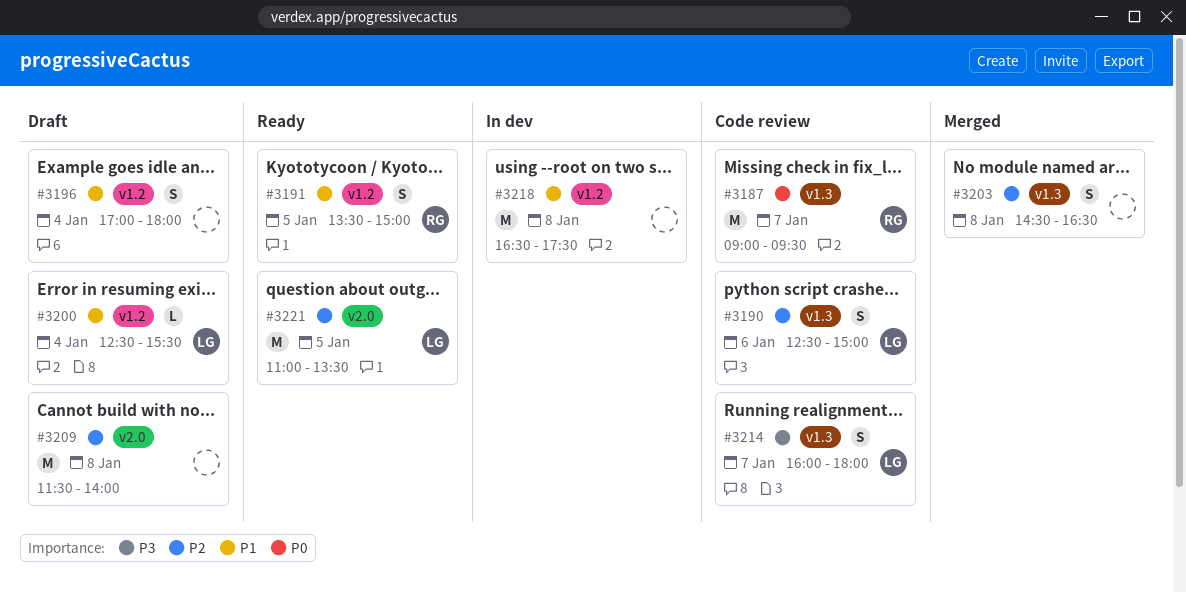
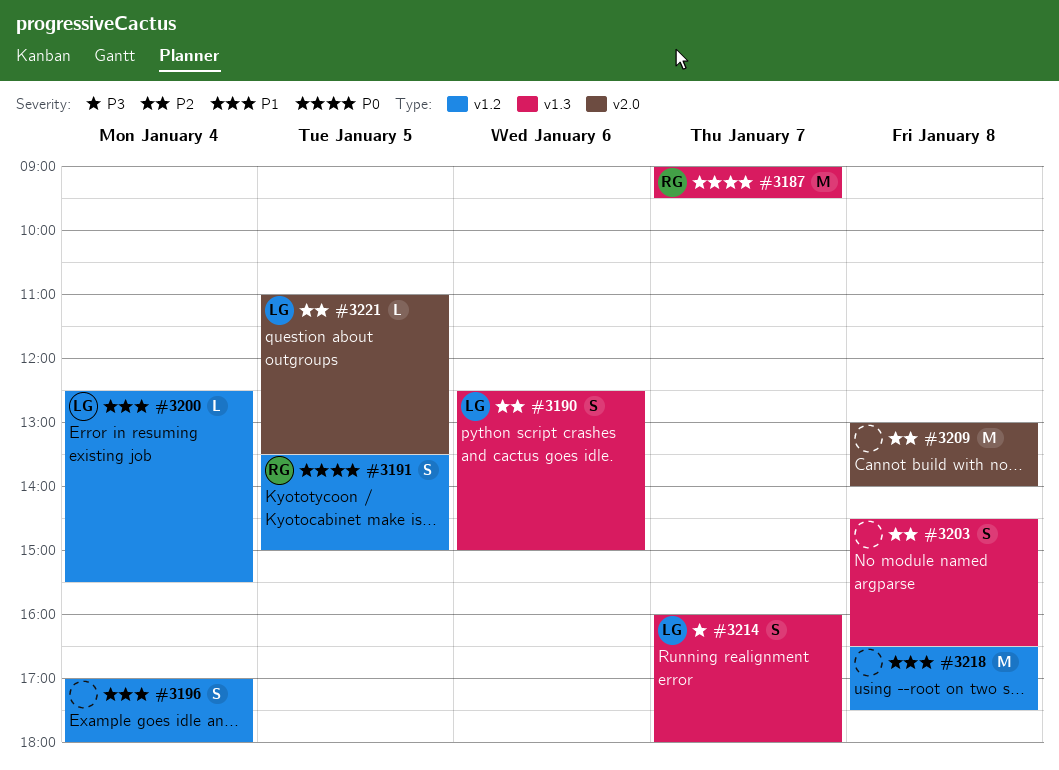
#3191, priority: P1 -> P0
#3209, begins: 11:30 -> 13:00
#3221, estimate: M -> L

